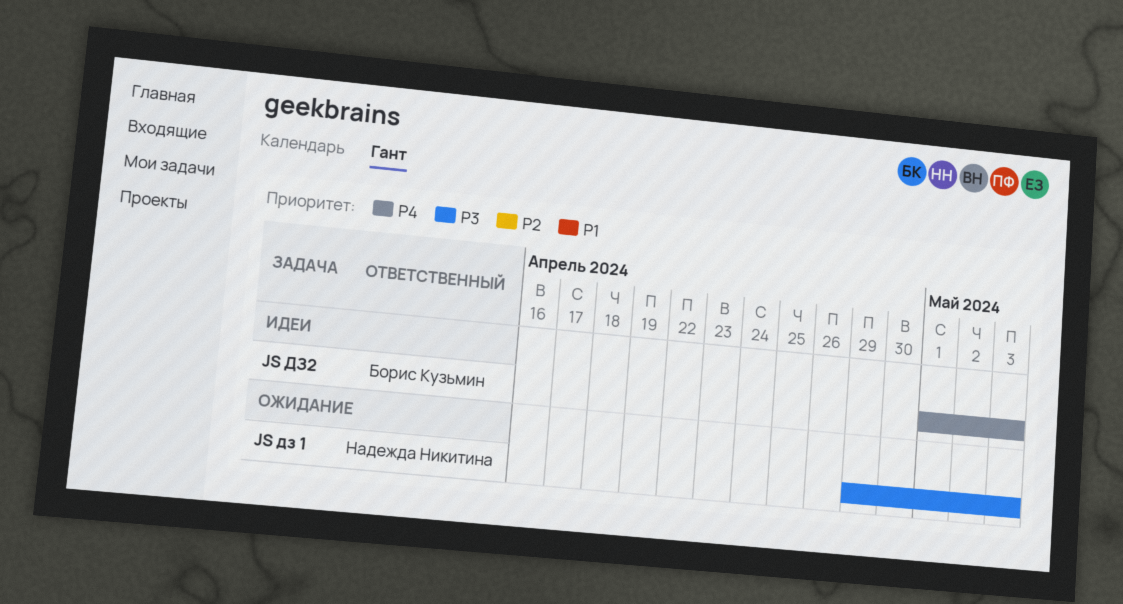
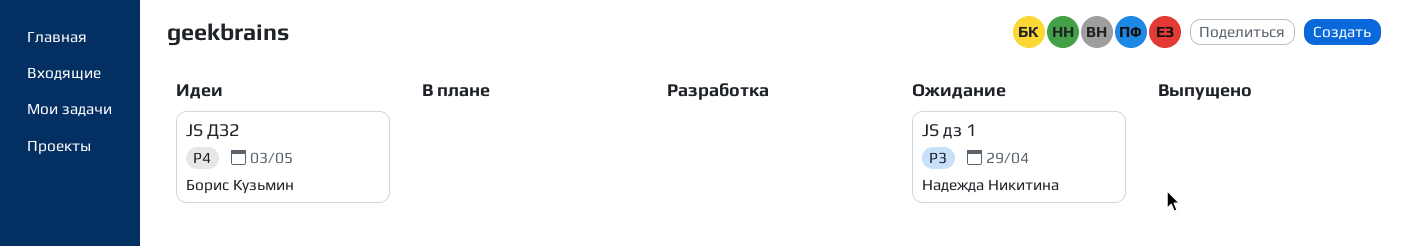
JS дз 1, due: May 3 -> Apr 29

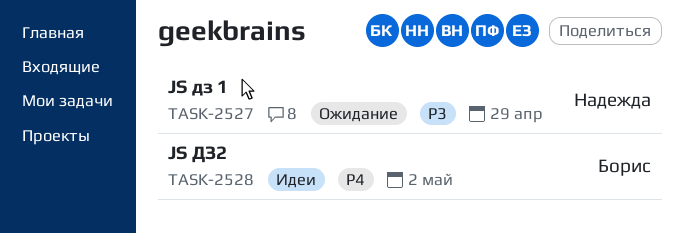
JS ДЗ2, due: May 3 -> May 2

